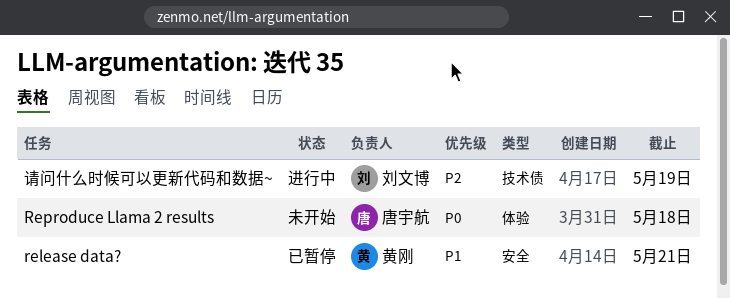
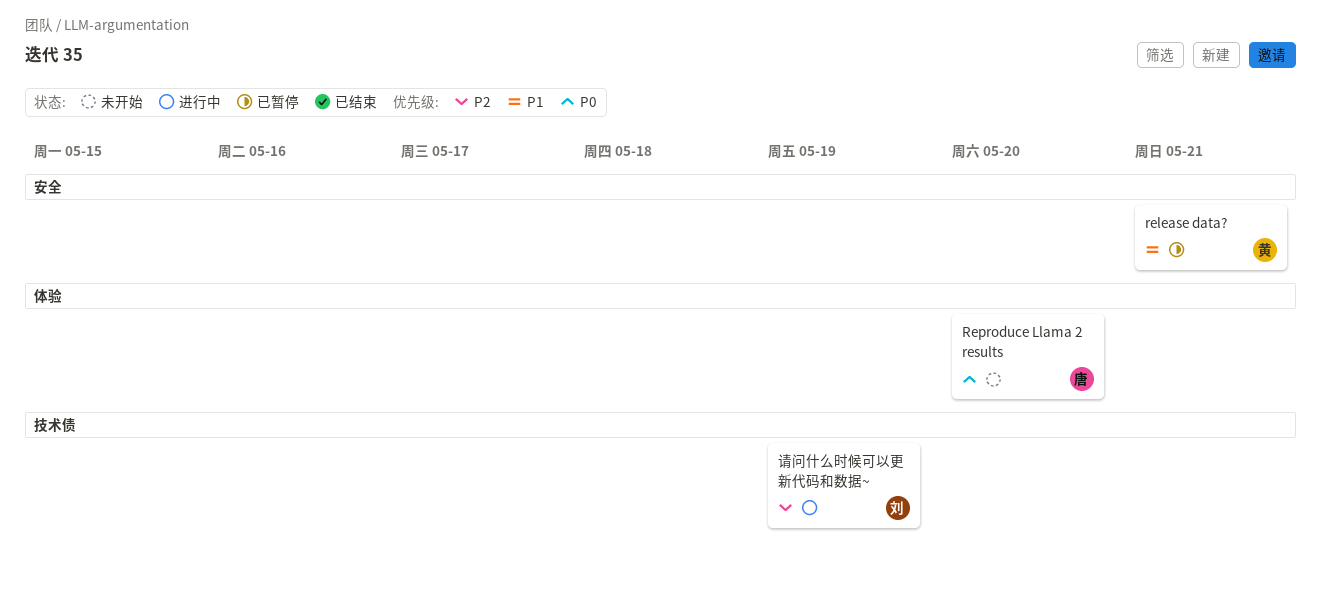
Reproduce Llama 2 results, due: May 18 -> May 20

